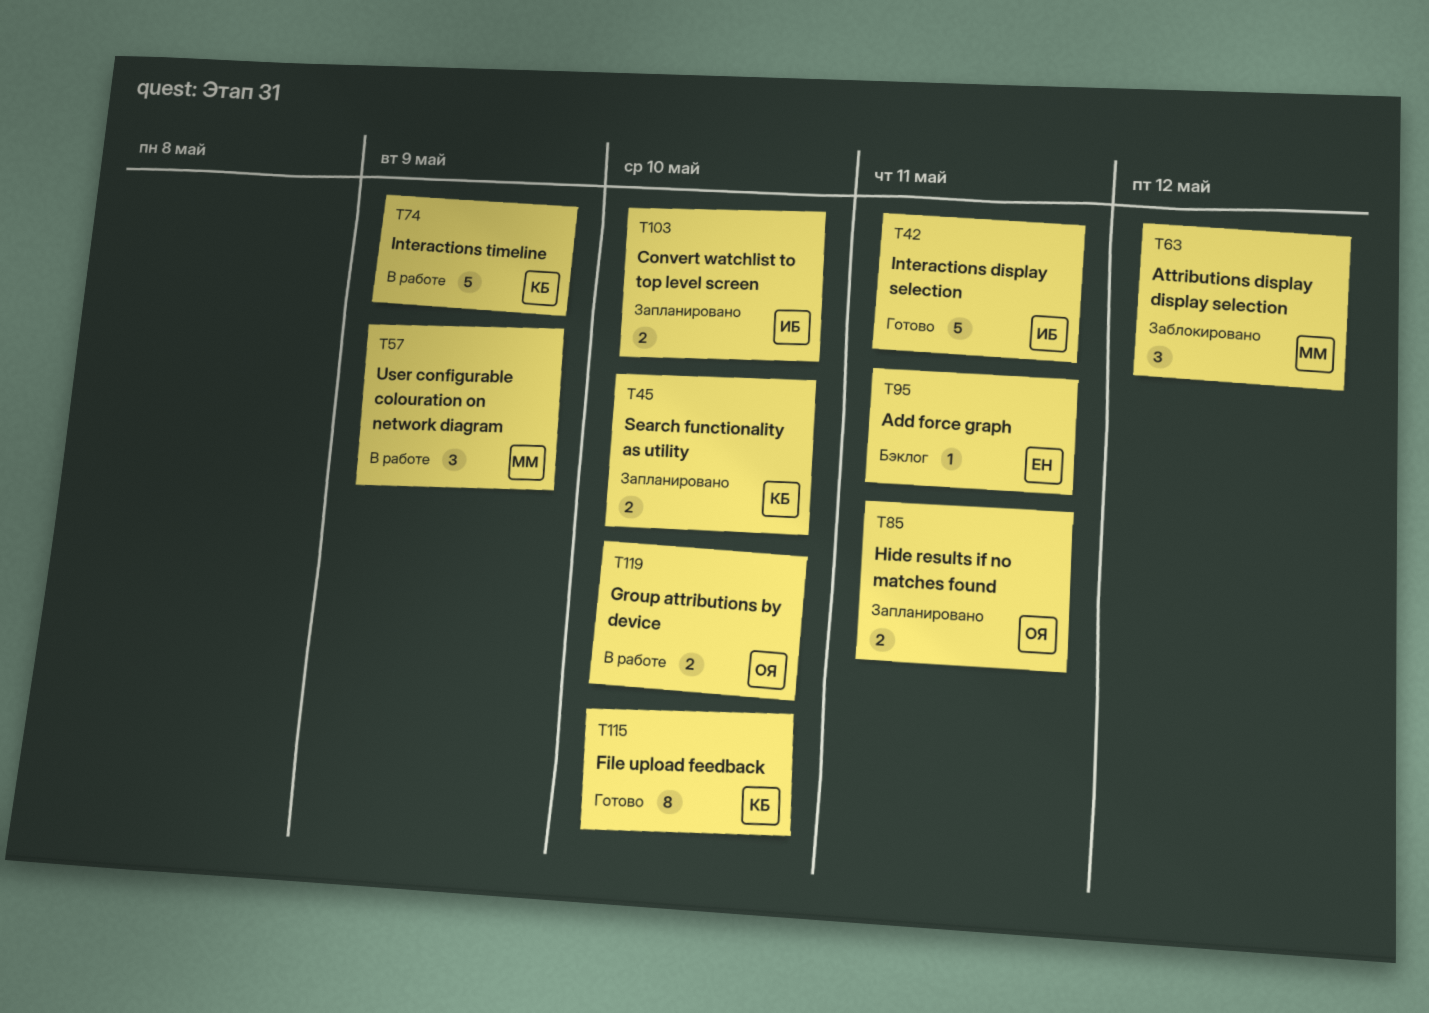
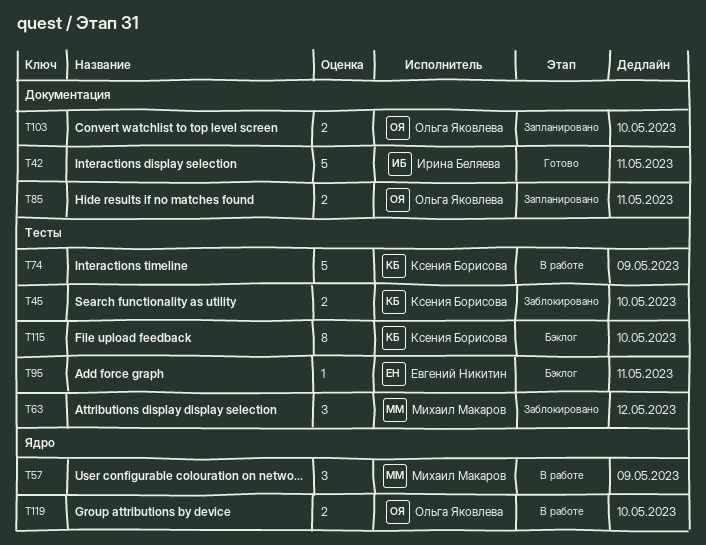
T45, status: Запланировано -> Заблокировано
T103, owner: Ирина Беляева -> Ольга Яковлева
T115, status: Готово -> Бэклог

